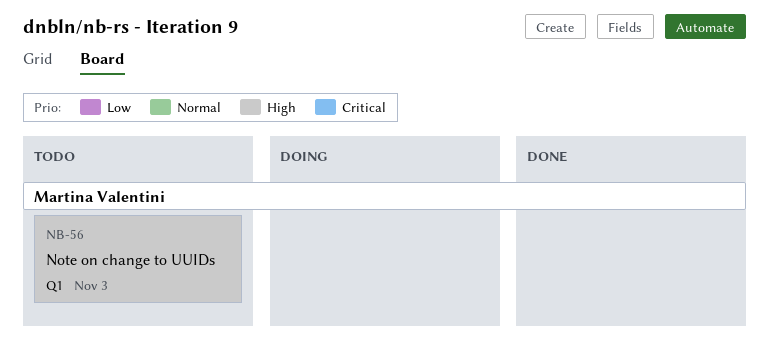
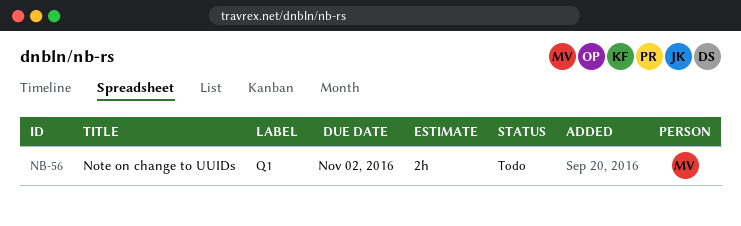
NB-56, due: Nov 3 -> Nov 2

